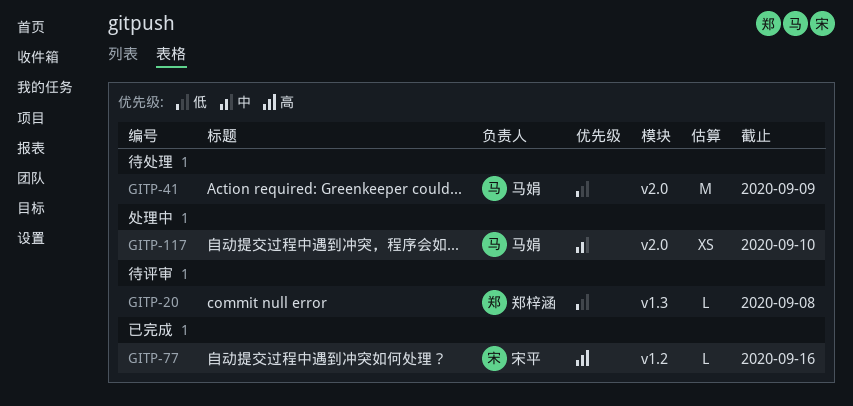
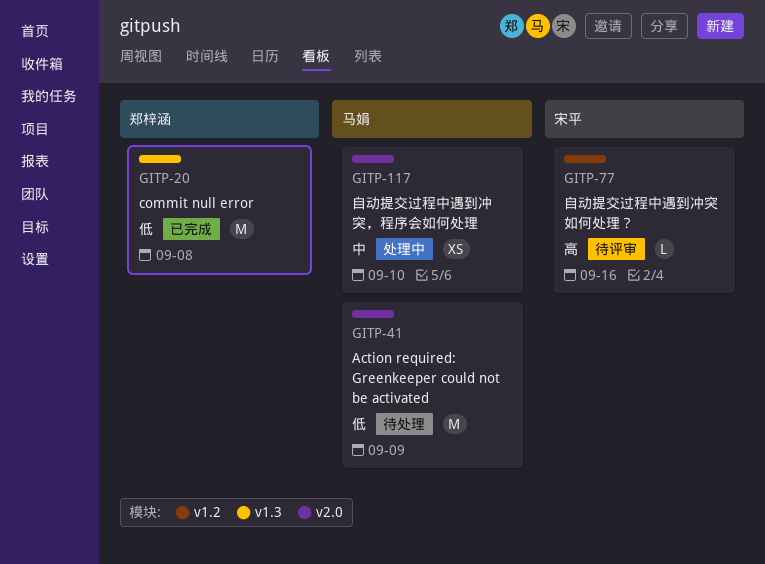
GITP-20, status: 待评审 -> 已完成
GITP-20, estimate: L -> M
GITP-77, status: 已完成 -> 待评审

